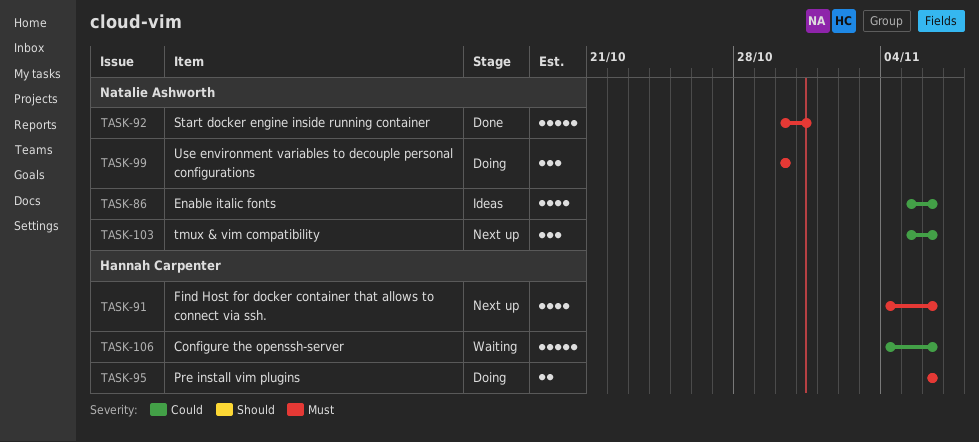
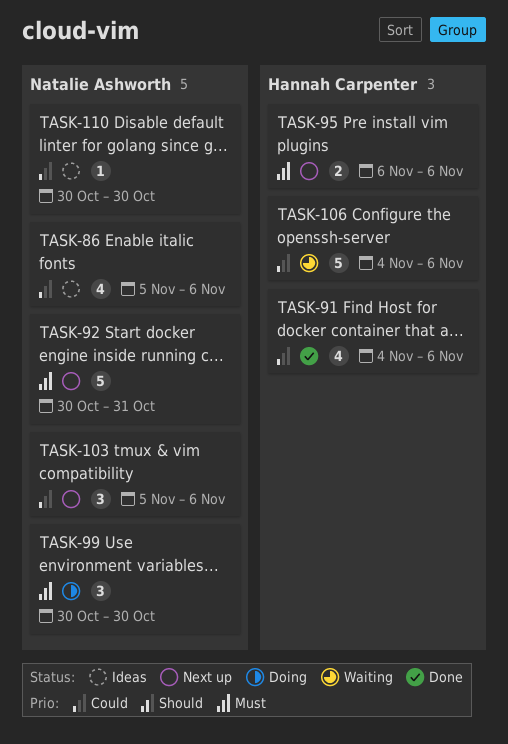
TASK-91, status: Next up -> Done
TASK-91, priority: Must -> Could
TASK-92, status: Done -> Next up
TASK-95, status: Doing -> Next up
TASK-110: none -> present

